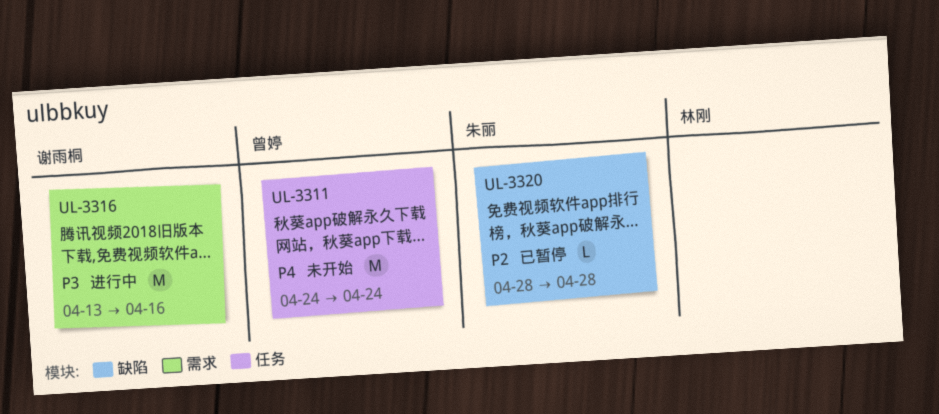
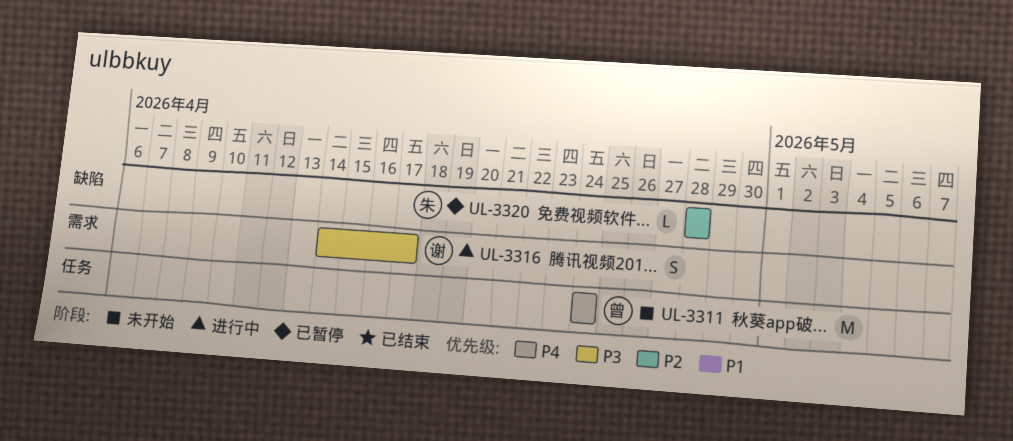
UL-3316, estimate: M -> S
UL-3316, start: Apr 13 -> Apr 14
UL-3316, due: Apr 16 -> Apr 17

